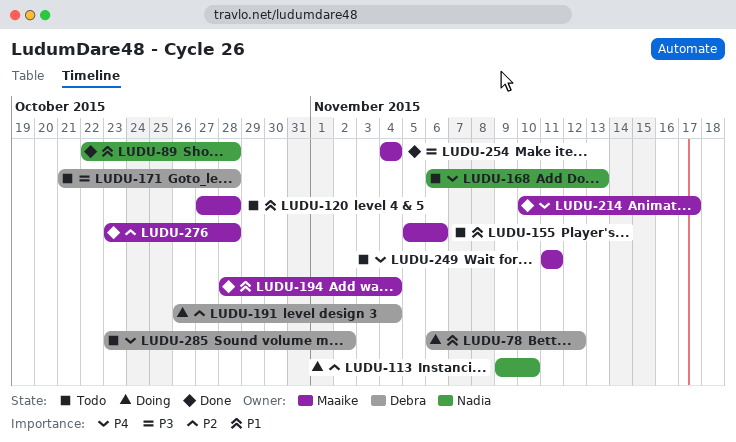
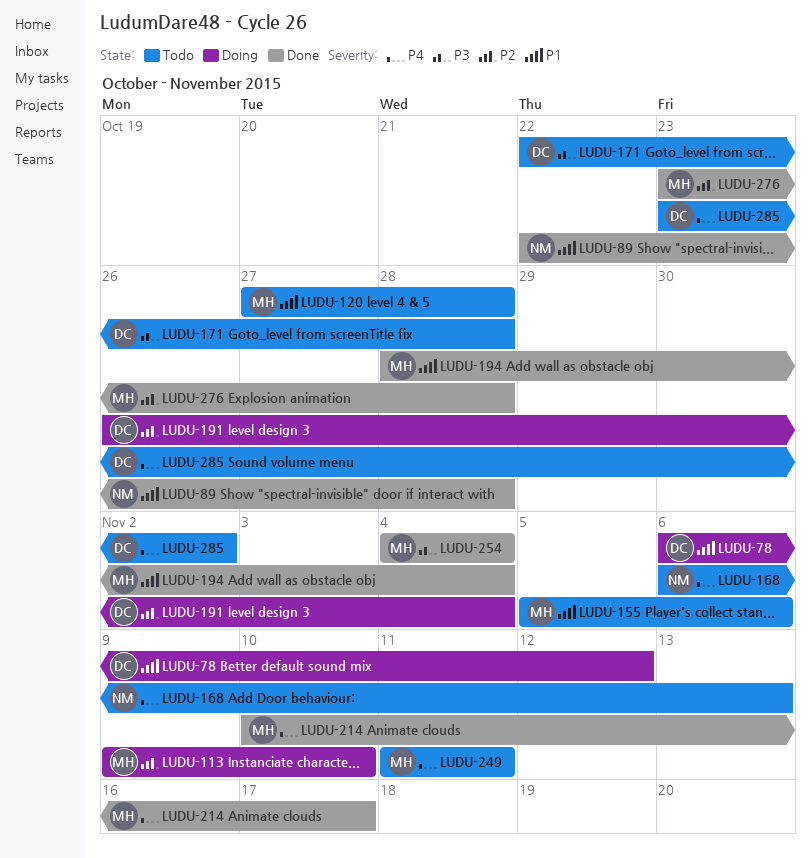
LUDU-113, owner: Nadia -> Maaike
LUDU-171, start: Oct 21 -> Oct 22

